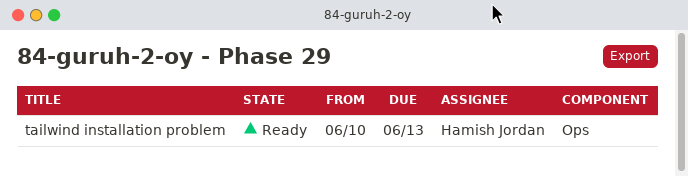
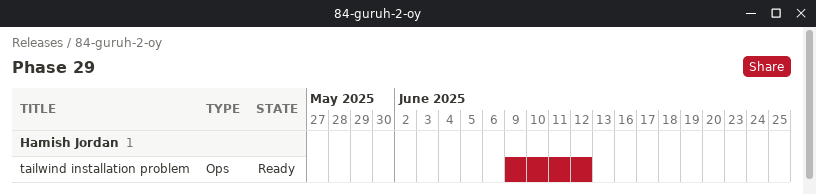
tailwind installation problem, start: Jun 10 -> Jun 9
tailwind installation problem, due: Jun 13 -> Jun 12

